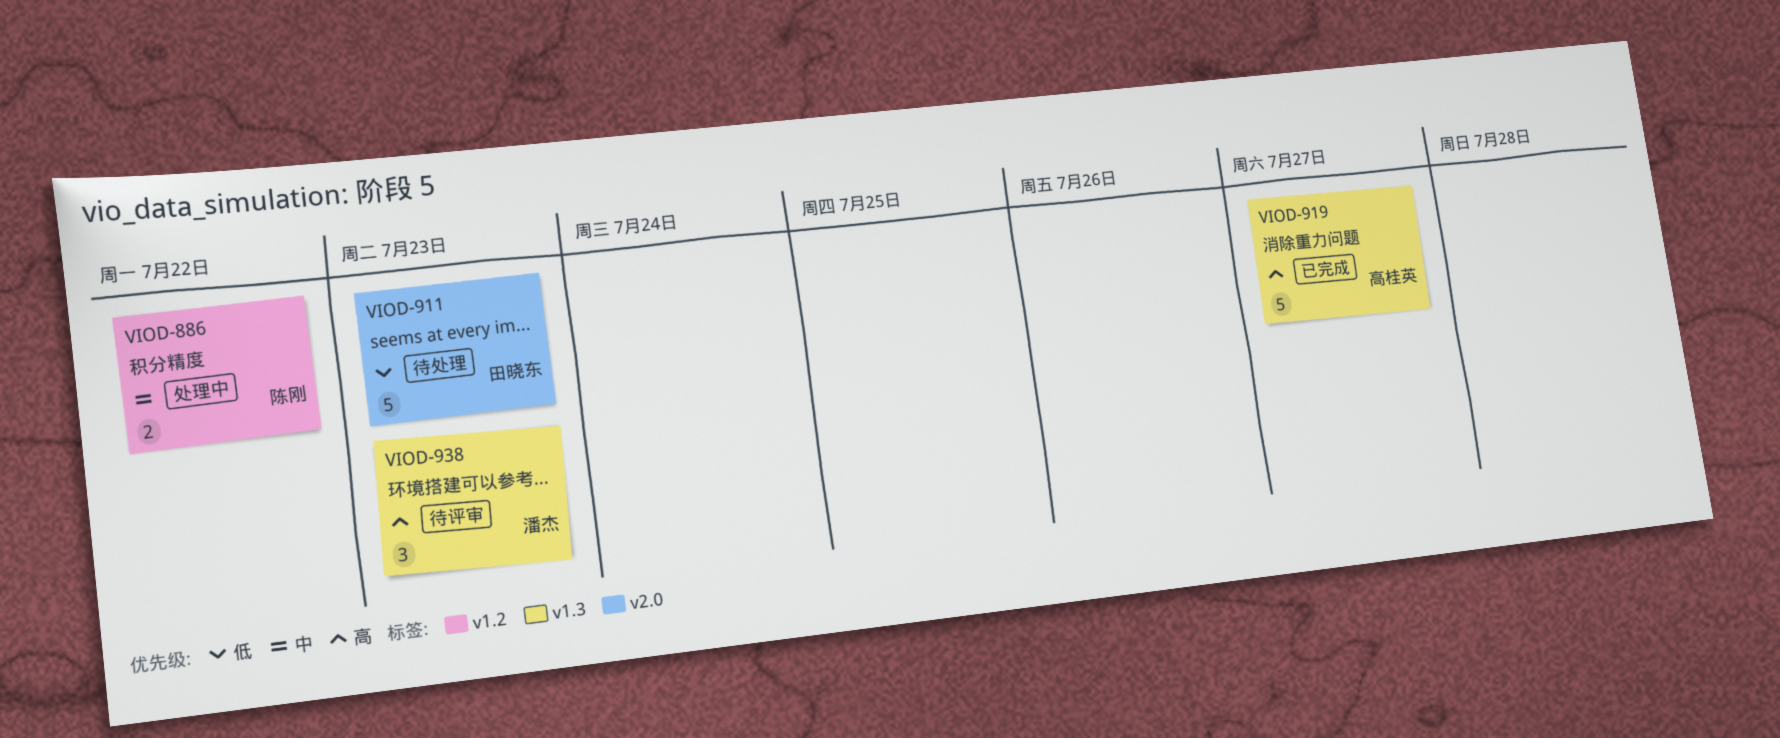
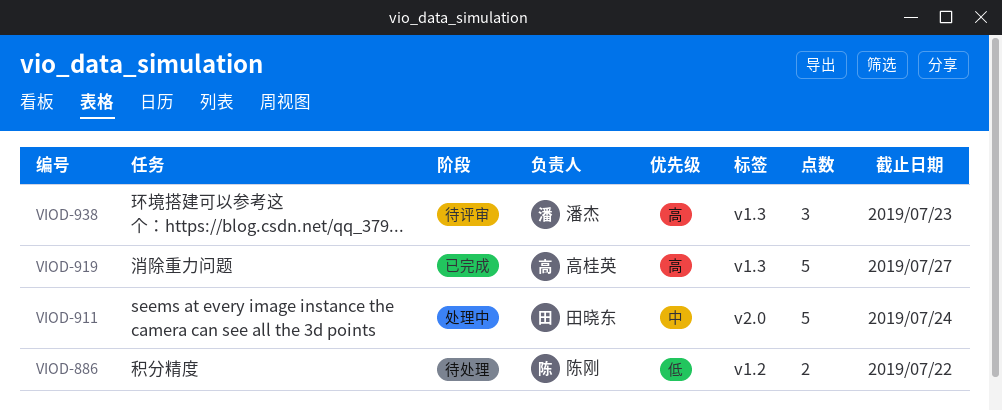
VIOD-886, status: 处理中 -> 待处理
VIOD-886, priority: 中 -> 低
VIOD-911, status: 待处理 -> 处理中
VIOD-911, priority: 低 -> 中
VIOD-911, due: Jul 23 -> Jul 24

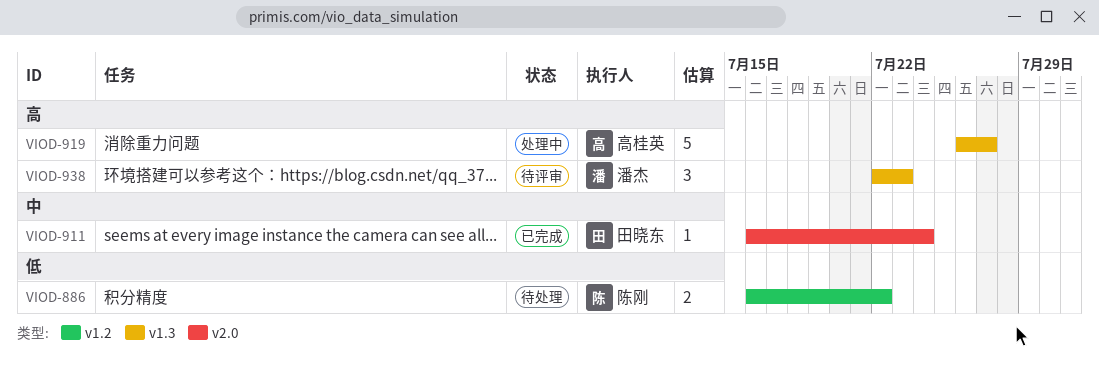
VIOD-911, status: 处理中 -> 已完成
VIOD-911, estimate: 5 -> 1
VIOD-919, status: 已完成 -> 处理中

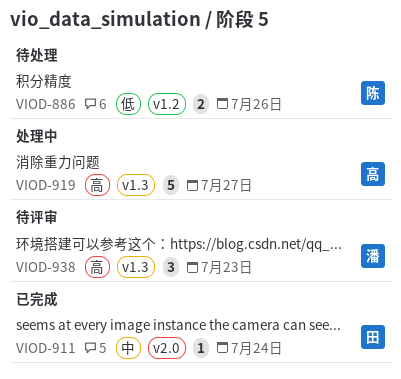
VIOD-886, due: Jul 22 -> Jul 26

